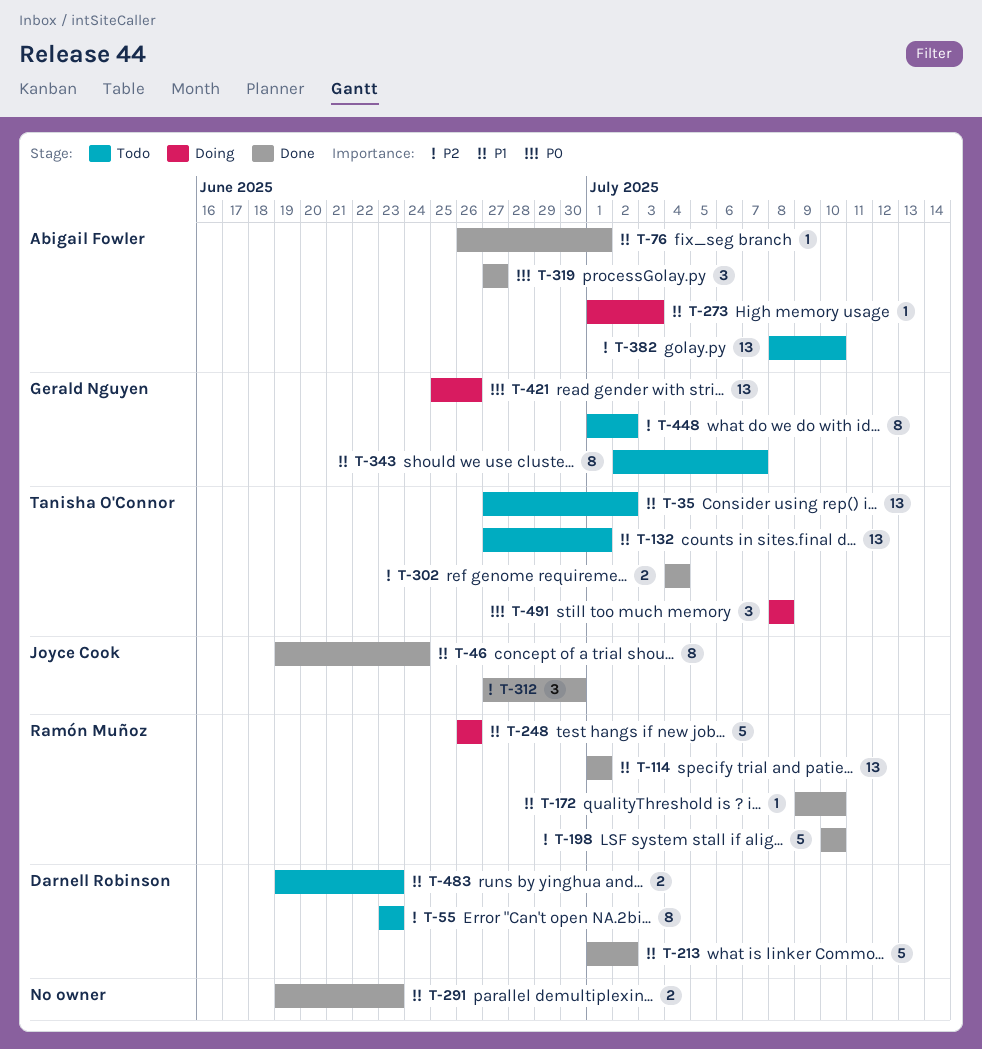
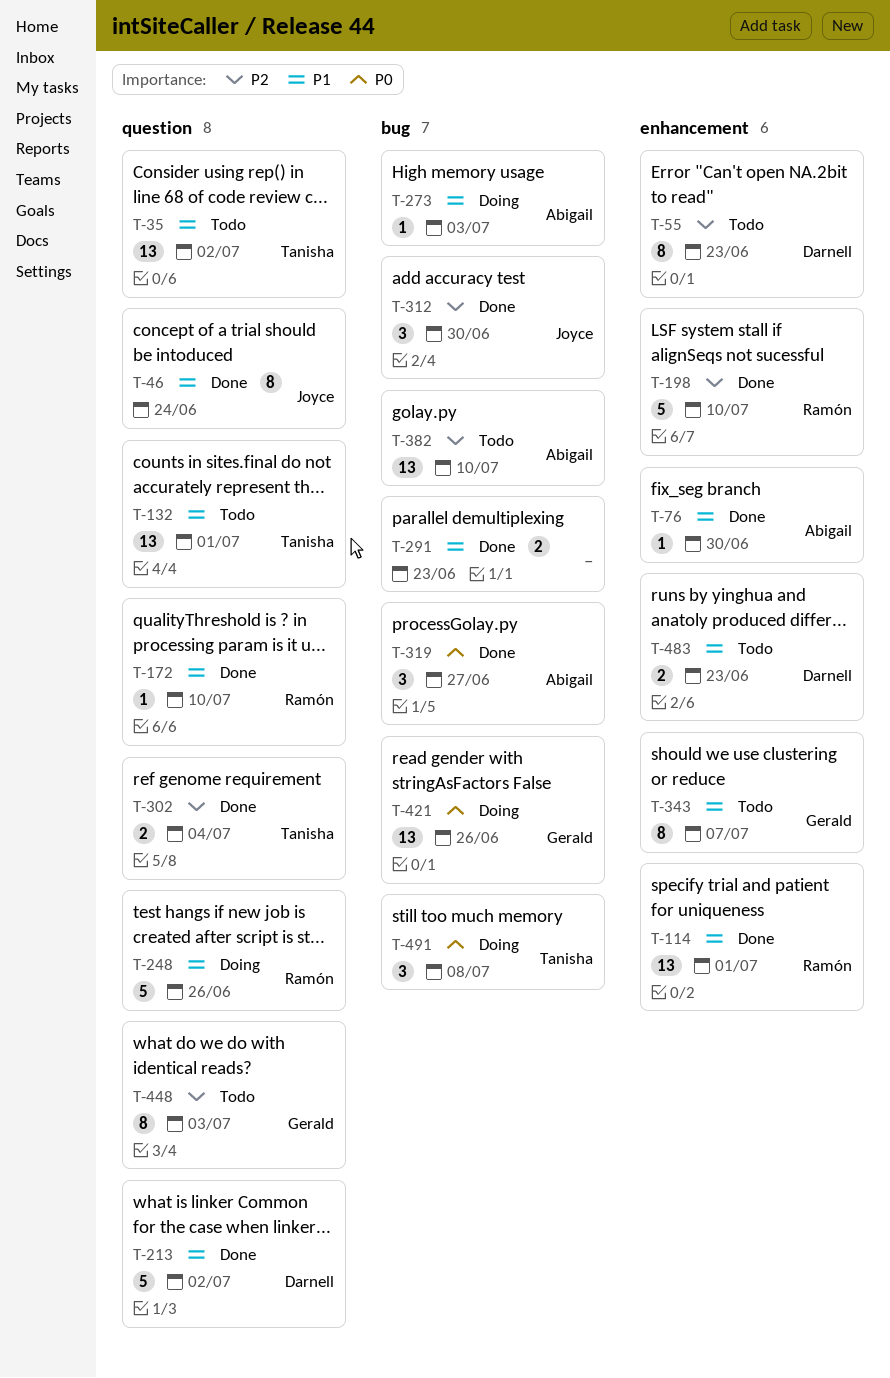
T-76, due: Jul 1 -> Jun 30
T-448, due: Jul 2 -> Jul 3

